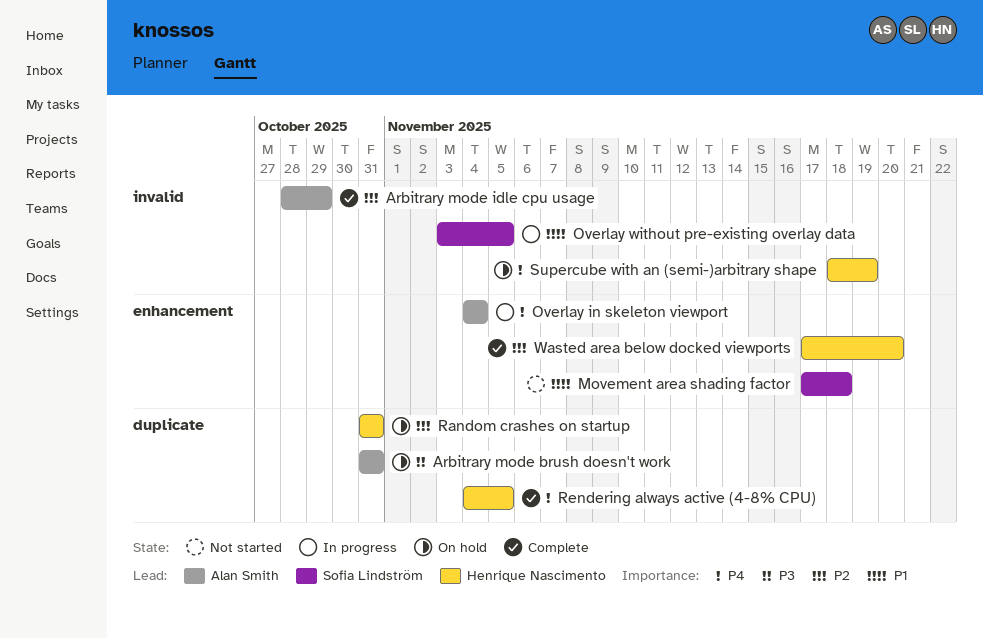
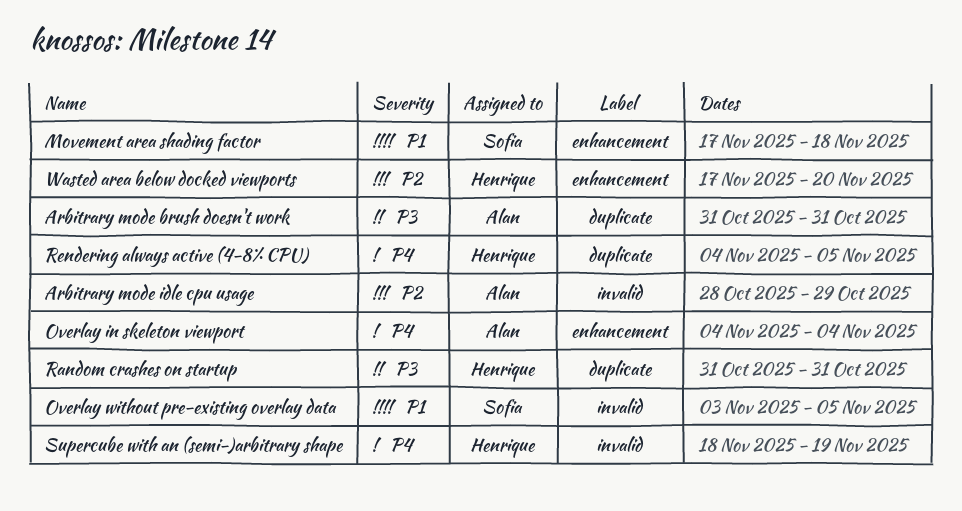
Random crashes on startup, priority: P2 -> P3

